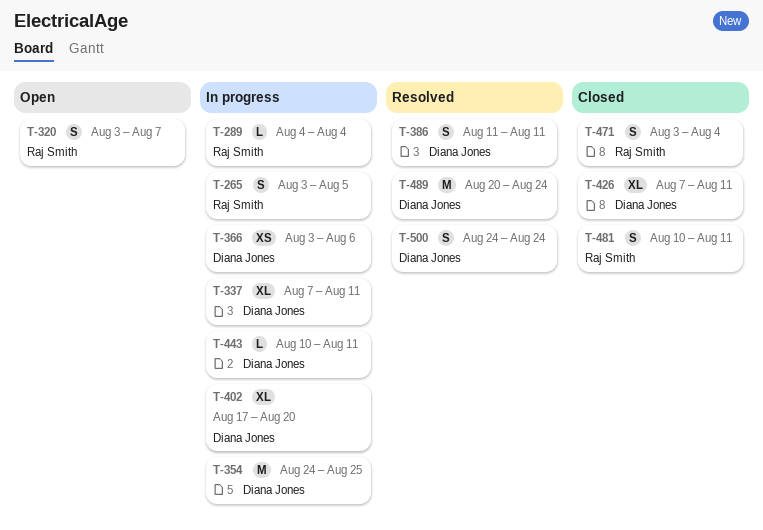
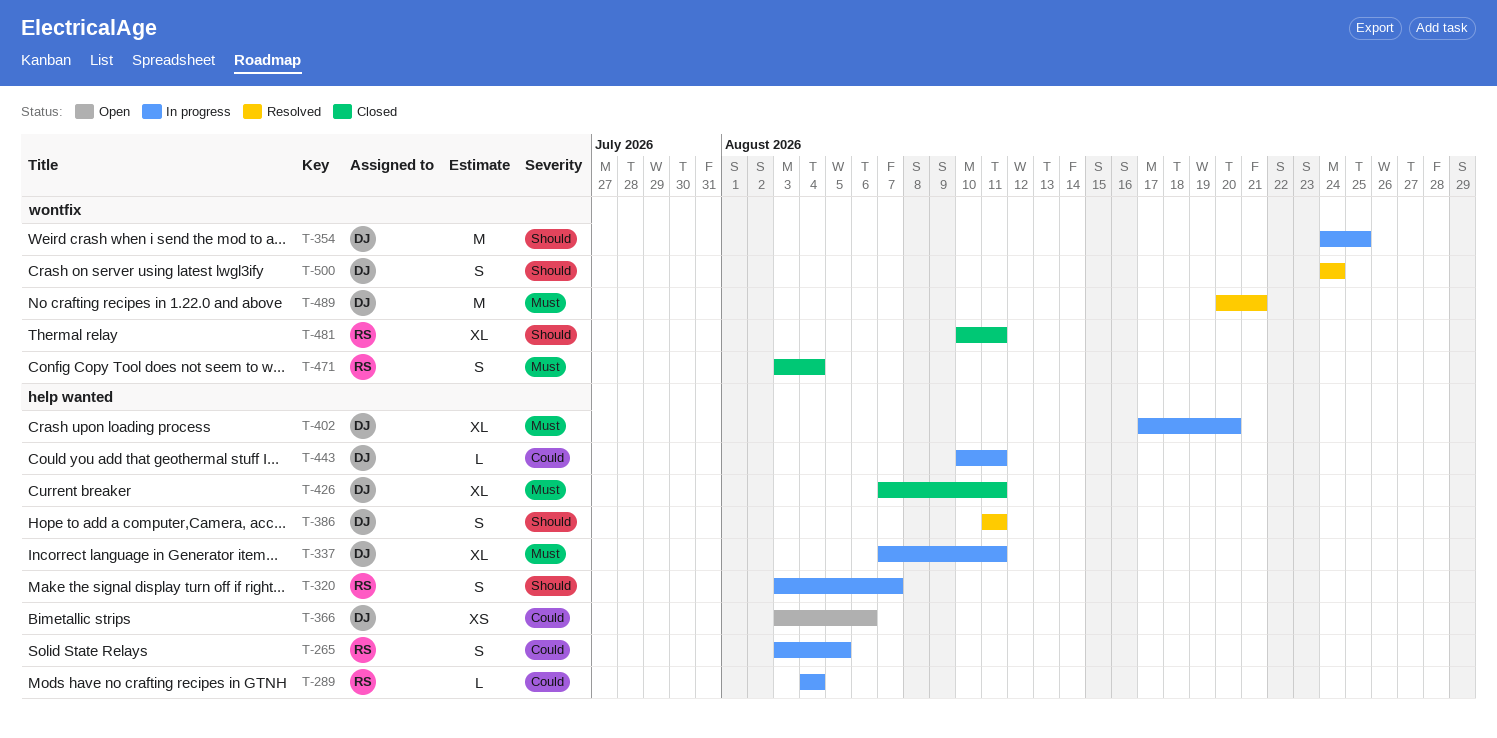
T-320, status: Open -> In progress
T-366, status: In progress -> Open
T-481, estimate: S -> XL
T-489, due: Aug 24 -> Aug 21

